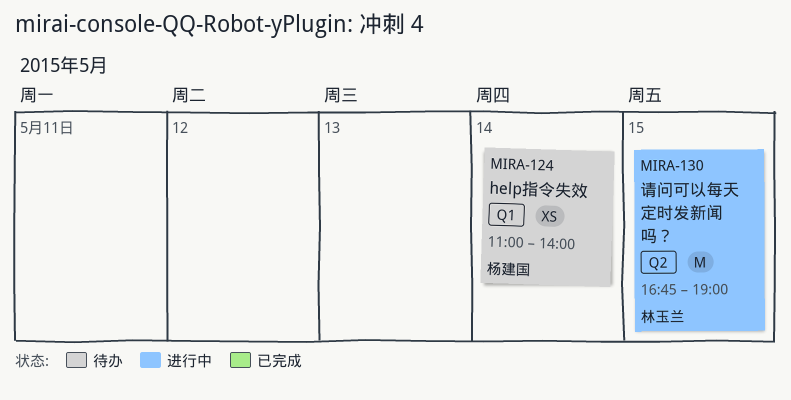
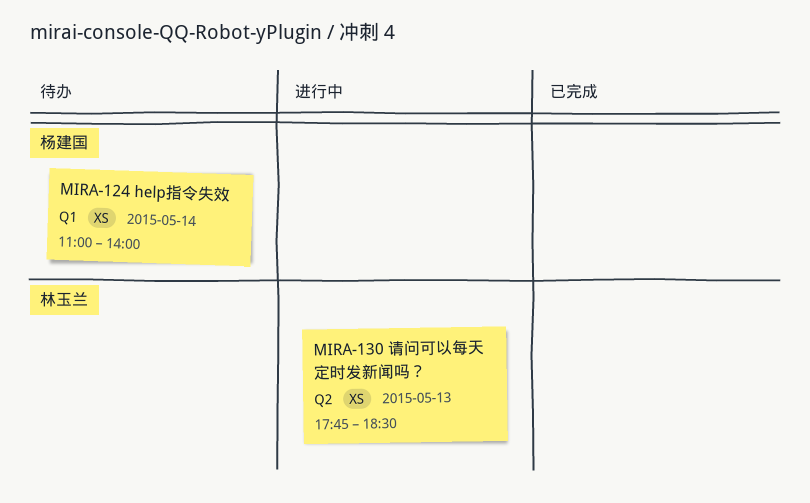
MIRA-130, estimate: M -> XS
MIRA-130, day: May 15 -> May 13
MIRA-130, begins: 16:45 -> 17:45
MIRA-130, ends: 19:00 -> 18:30

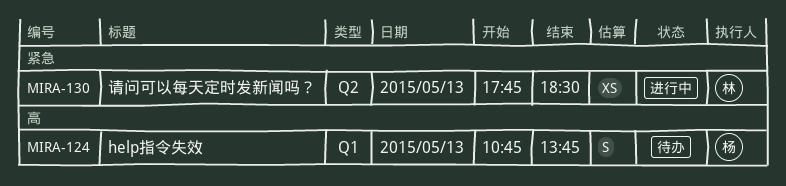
MIRA-124, estimate: XS -> S
MIRA-124, day: May 14 -> May 13
MIRA-124, begins: 11:00 -> 10:45
MIRA-124, ends: 14:00 -> 13:45

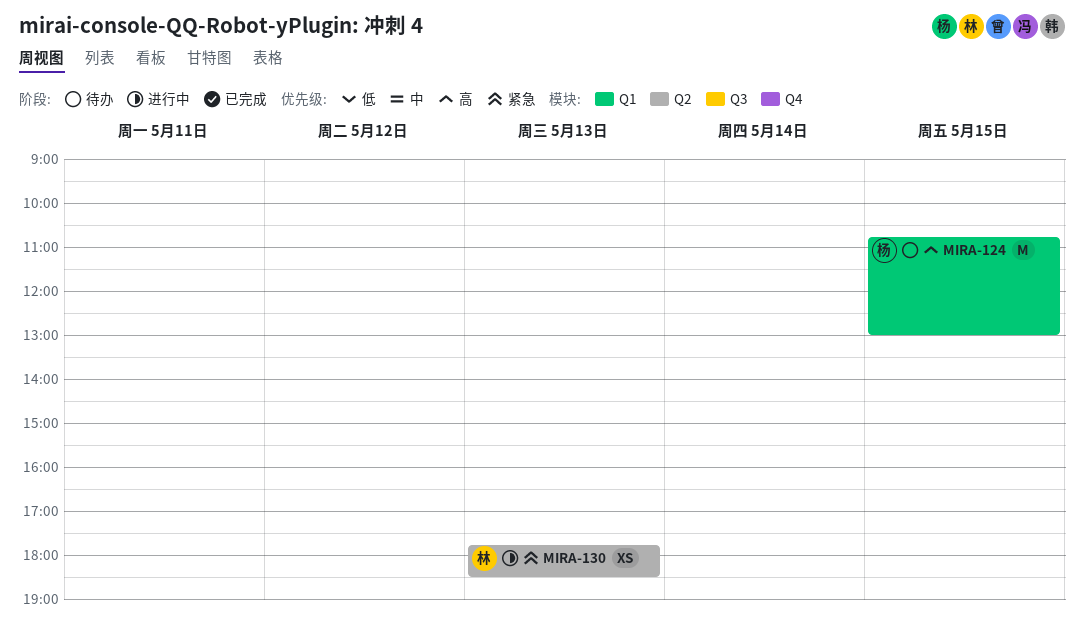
MIRA-124, estimate: S -> M
MIRA-124, day: May 13 -> May 15
MIRA-124, ends: 13:45 -> 13:00

